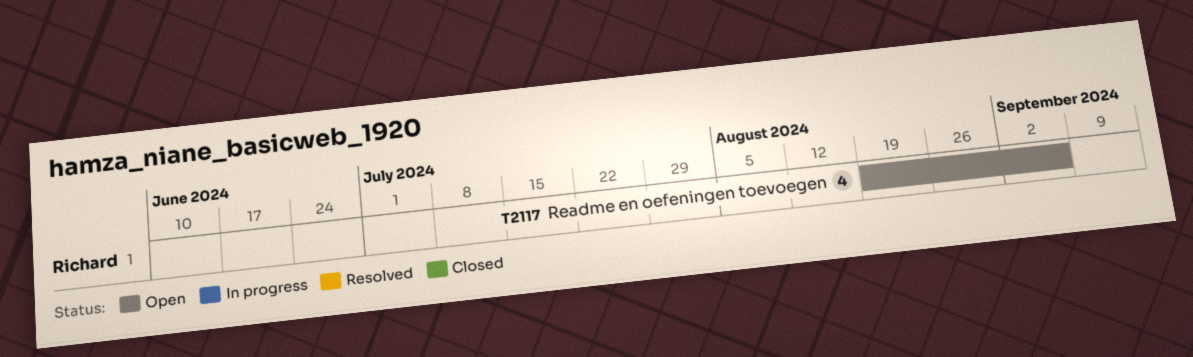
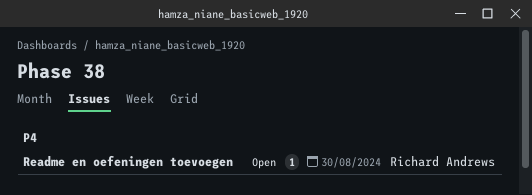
Readme en oefeningen toevoegen, estimate: 4 -> 1
Readme en oefeningen toevoegen, due: Sep 6 -> Aug 30

